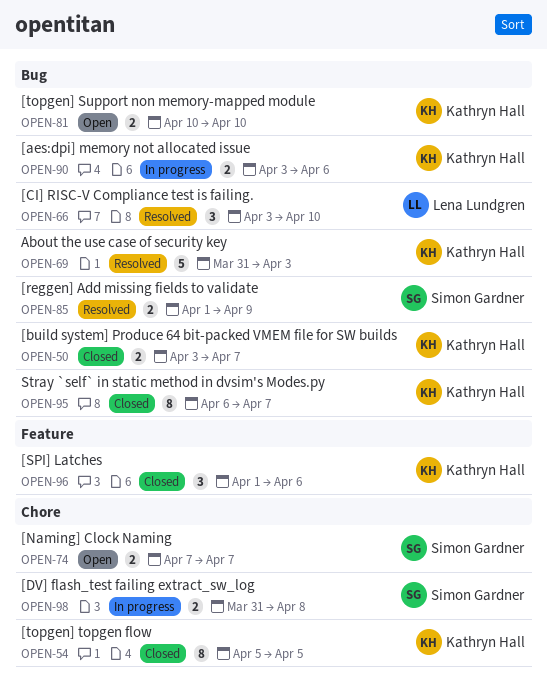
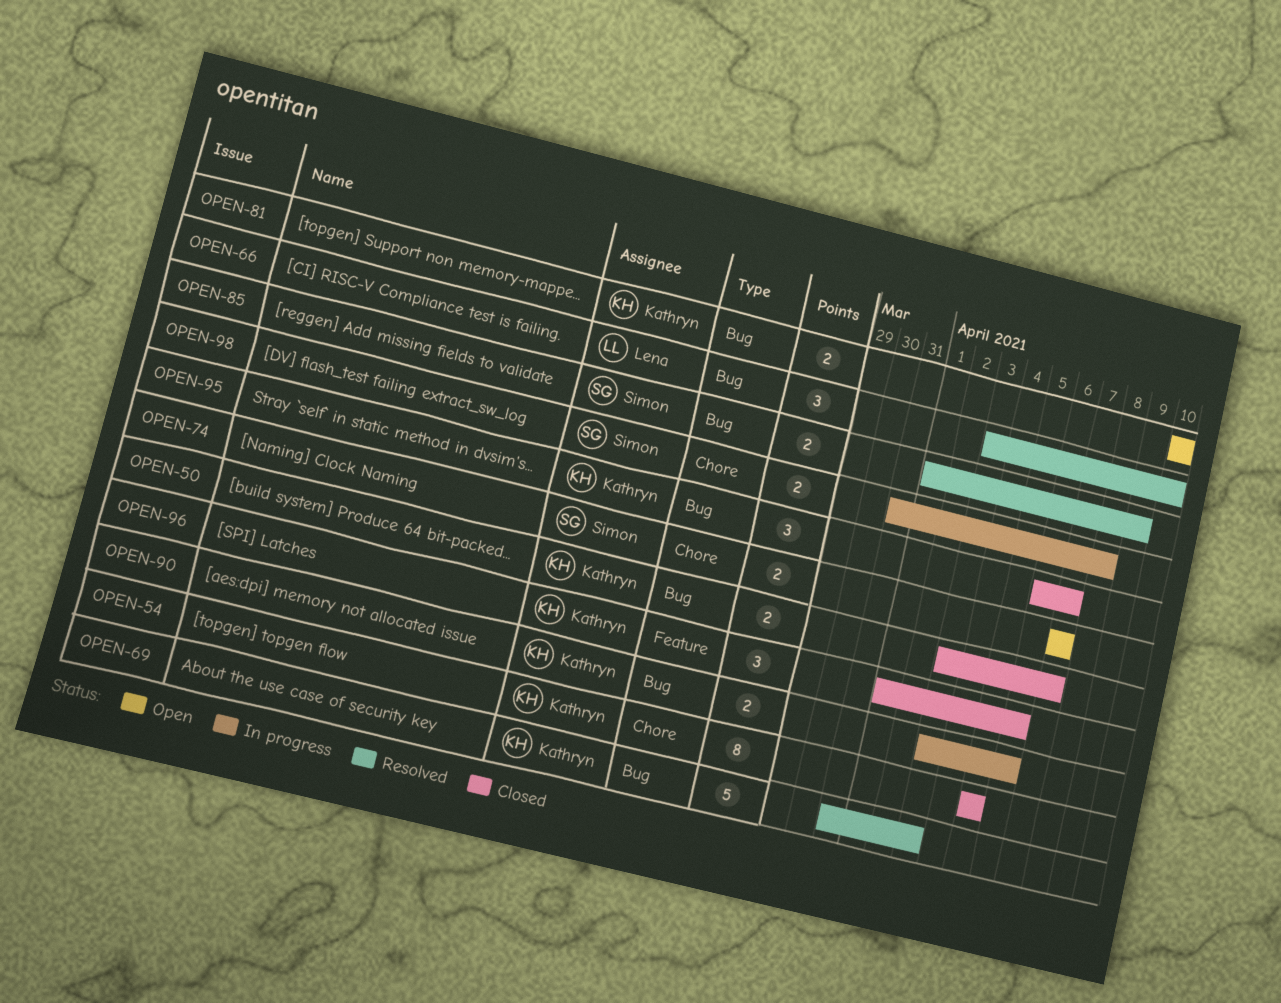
OPEN-95, estimate: 8 -> 3

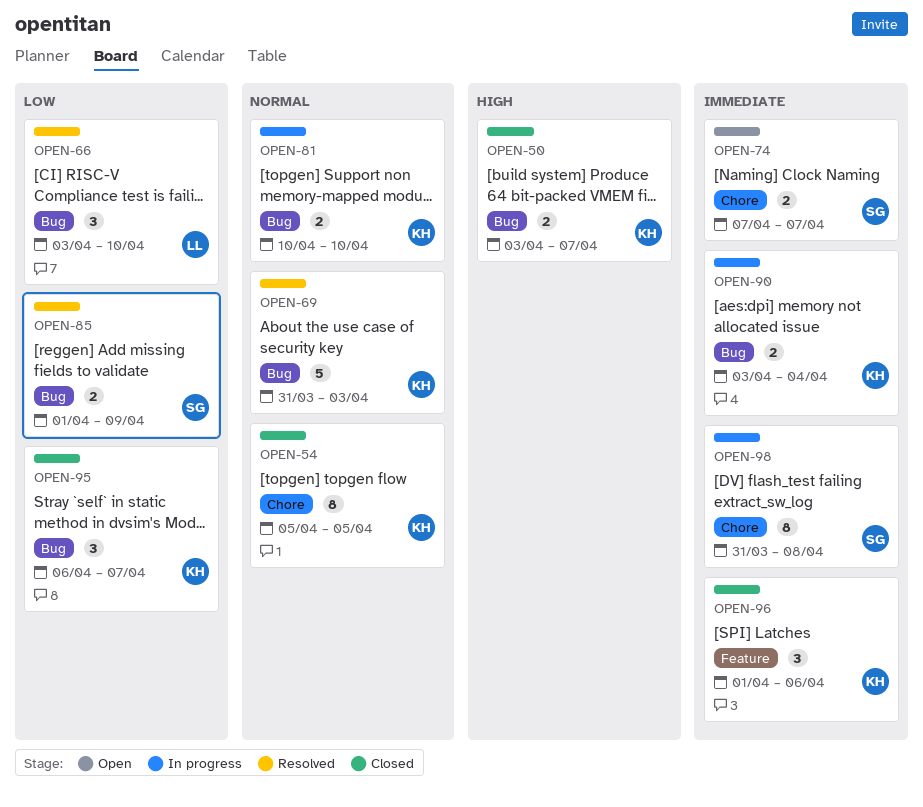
OPEN-81, status: Open -> In progress
OPEN-90, due: Apr 6 -> Apr 4
OPEN-98, estimate: 2 -> 8

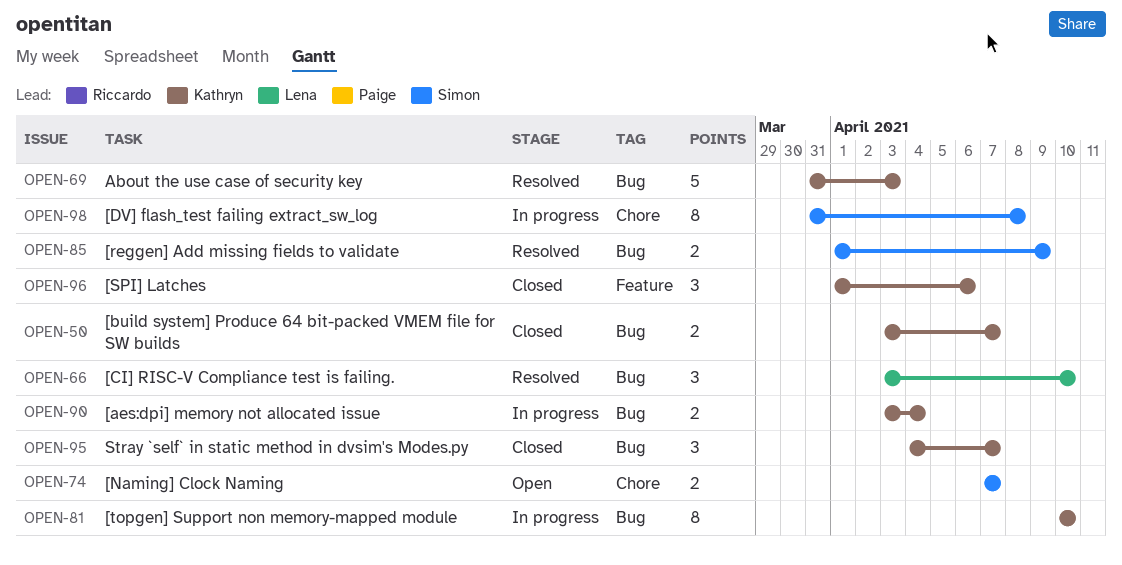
OPEN-54: present -> none
OPEN-81, estimate: 2 -> 8
OPEN-95, start: Apr 6 -> Apr 4

